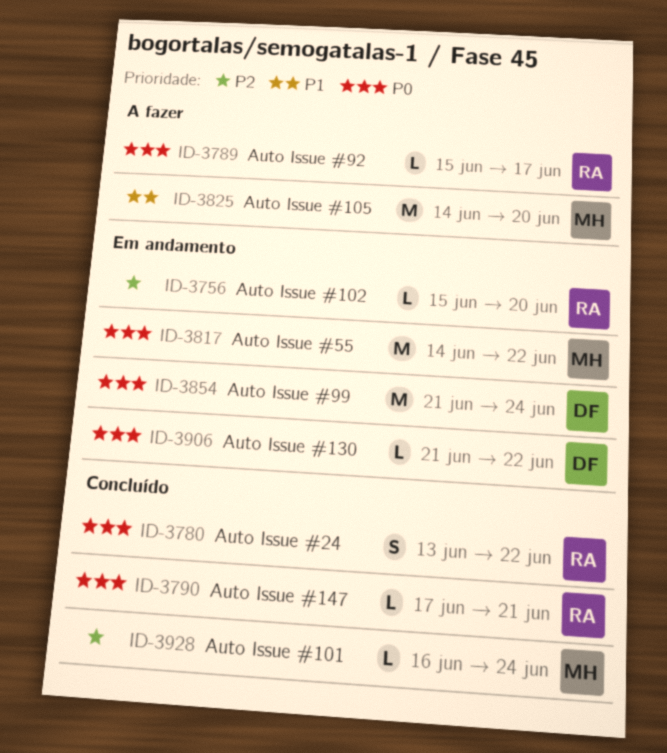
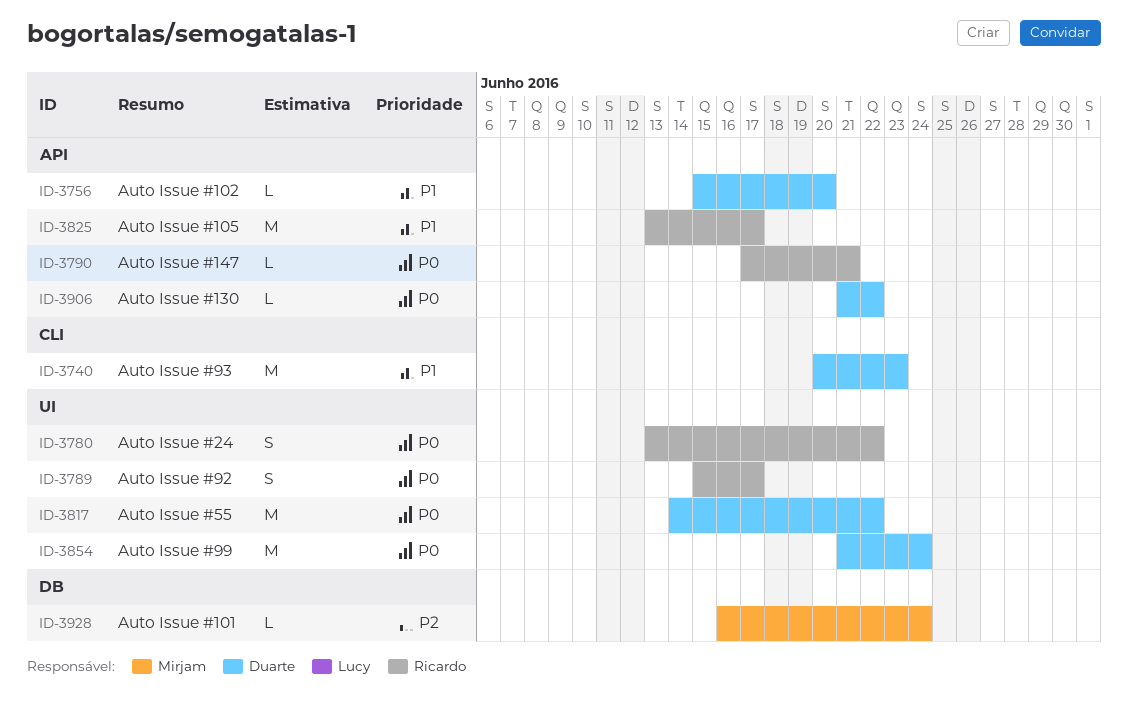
ID-3740: none -> present
ID-3756, owner: Ricardo -> Duarte
ID-3756, priority: P2 -> P1
ID-3789, estimate: L -> S
ID-3817, owner: Mirjam -> Duarte
ID-3825, owner: Mirjam -> Ricardo
ID-3825, start: Jun 14 -> Jun 13
ID-3825, due: Jun 20 -> Jun 17

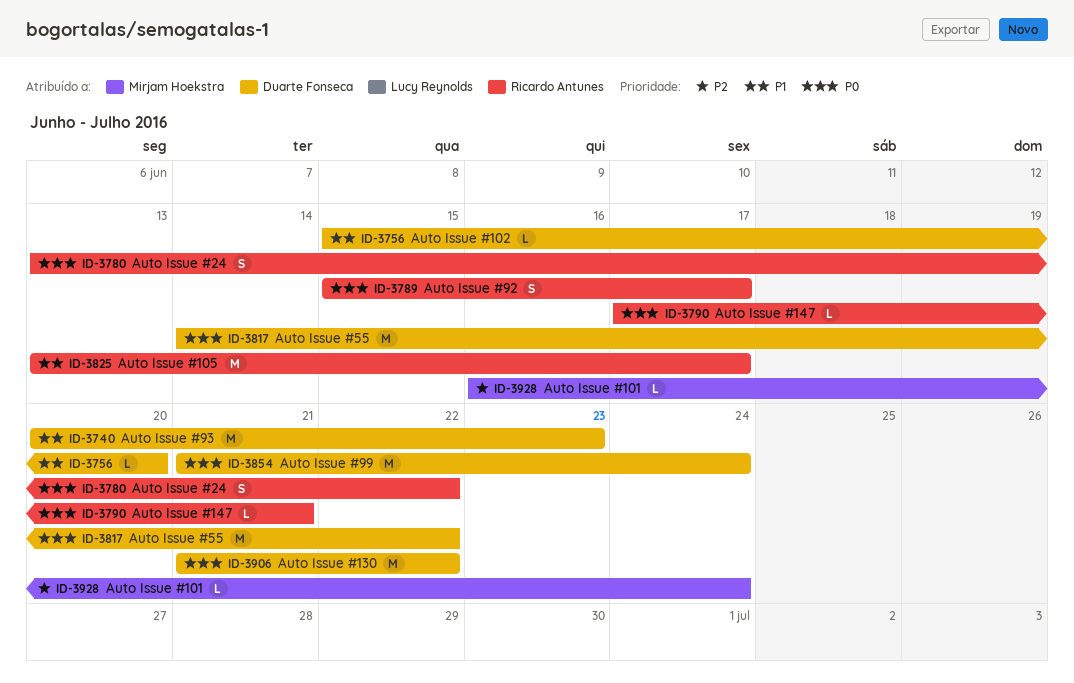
ID-3906, estimate: L -> M

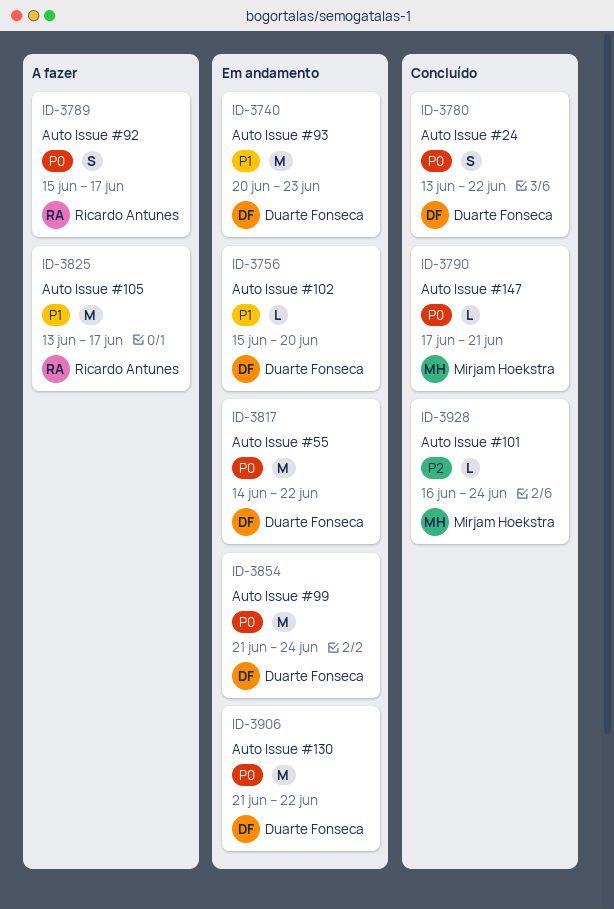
ID-3780, owner: Ricardo Antunes -> Duarte Fonseca
ID-3790, owner: Ricardo Antunes -> Mirjam Hoekstra

